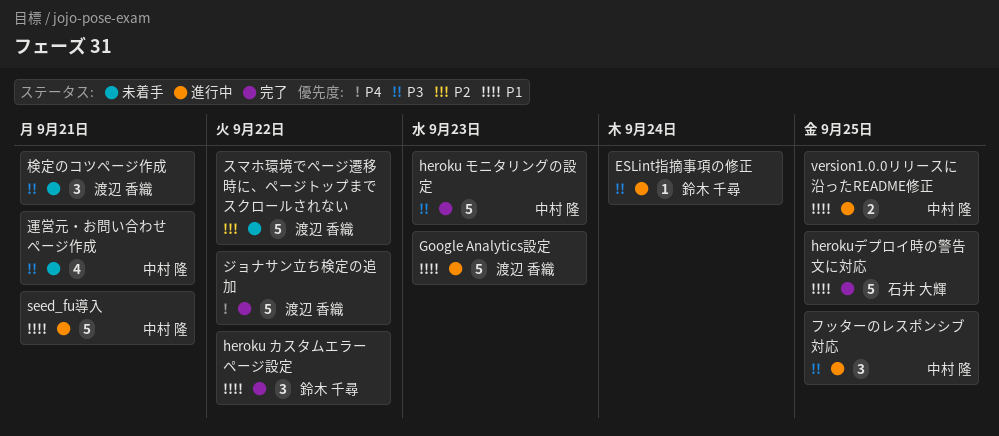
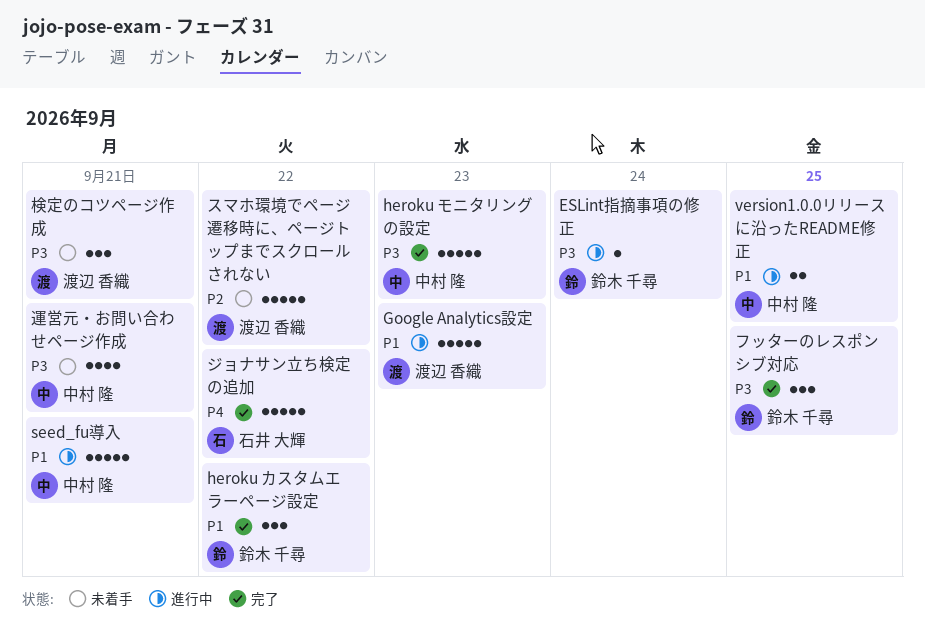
herokuデプロイ時の警告文に対応: present -> none
ジョナサン立ち検定の追加, owner: 渡辺 香織 -> 石井 大輝
フッターのレスポンシブ対応, status: 進行中 -> 完了
フッターのレスポンシブ対応, owner: 中村 隆 -> 鈴木 千尋

